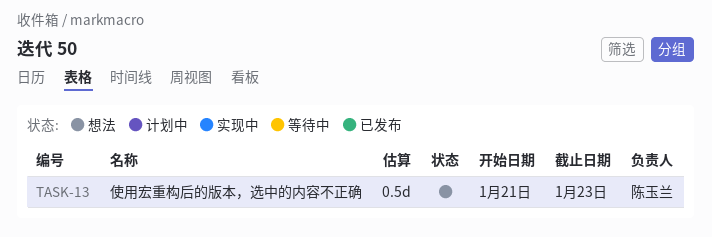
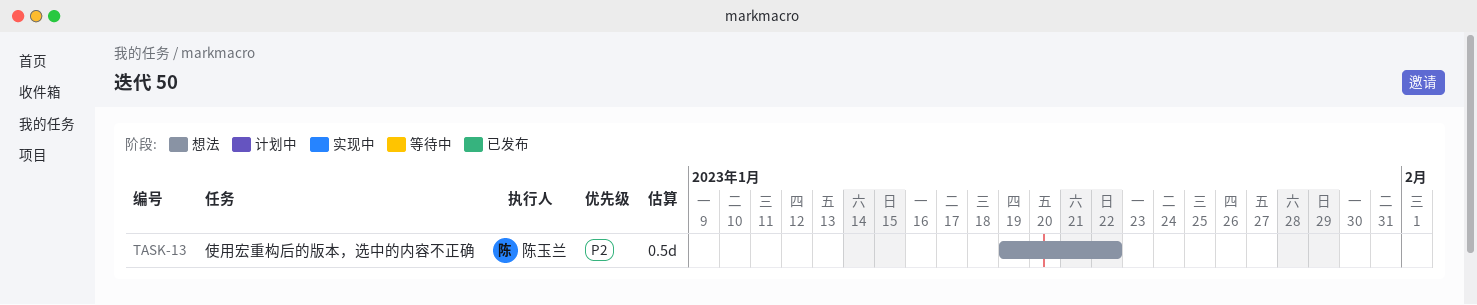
TASK-13, start: Jan 21 -> Jan 19
TASK-13, due: Jan 23 -> Jan 22

